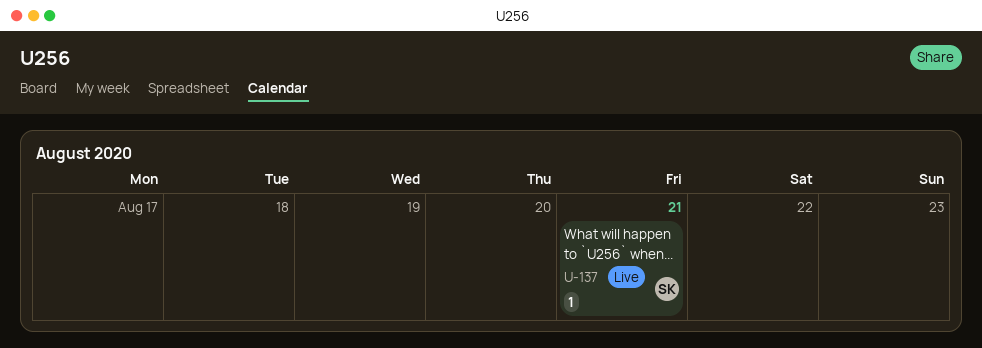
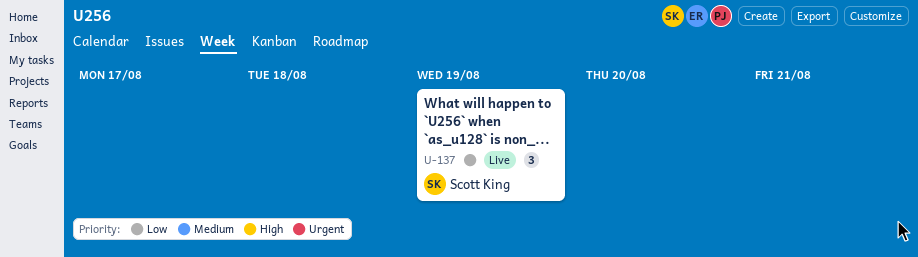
U-137, estimate: 1 -> 3
U-137, due: Aug 21 -> Aug 19

